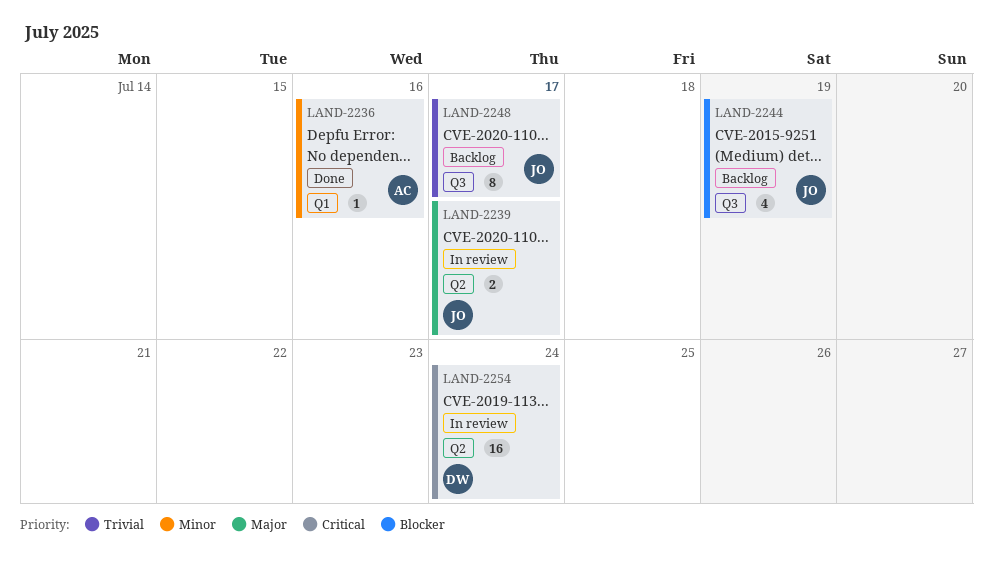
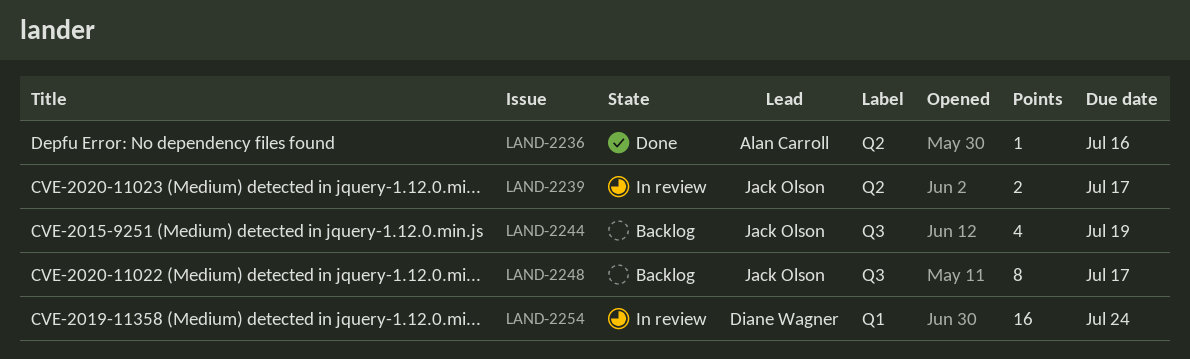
LAND-2236, label: Q1 -> Q2
LAND-2254, label: Q2 -> Q1

